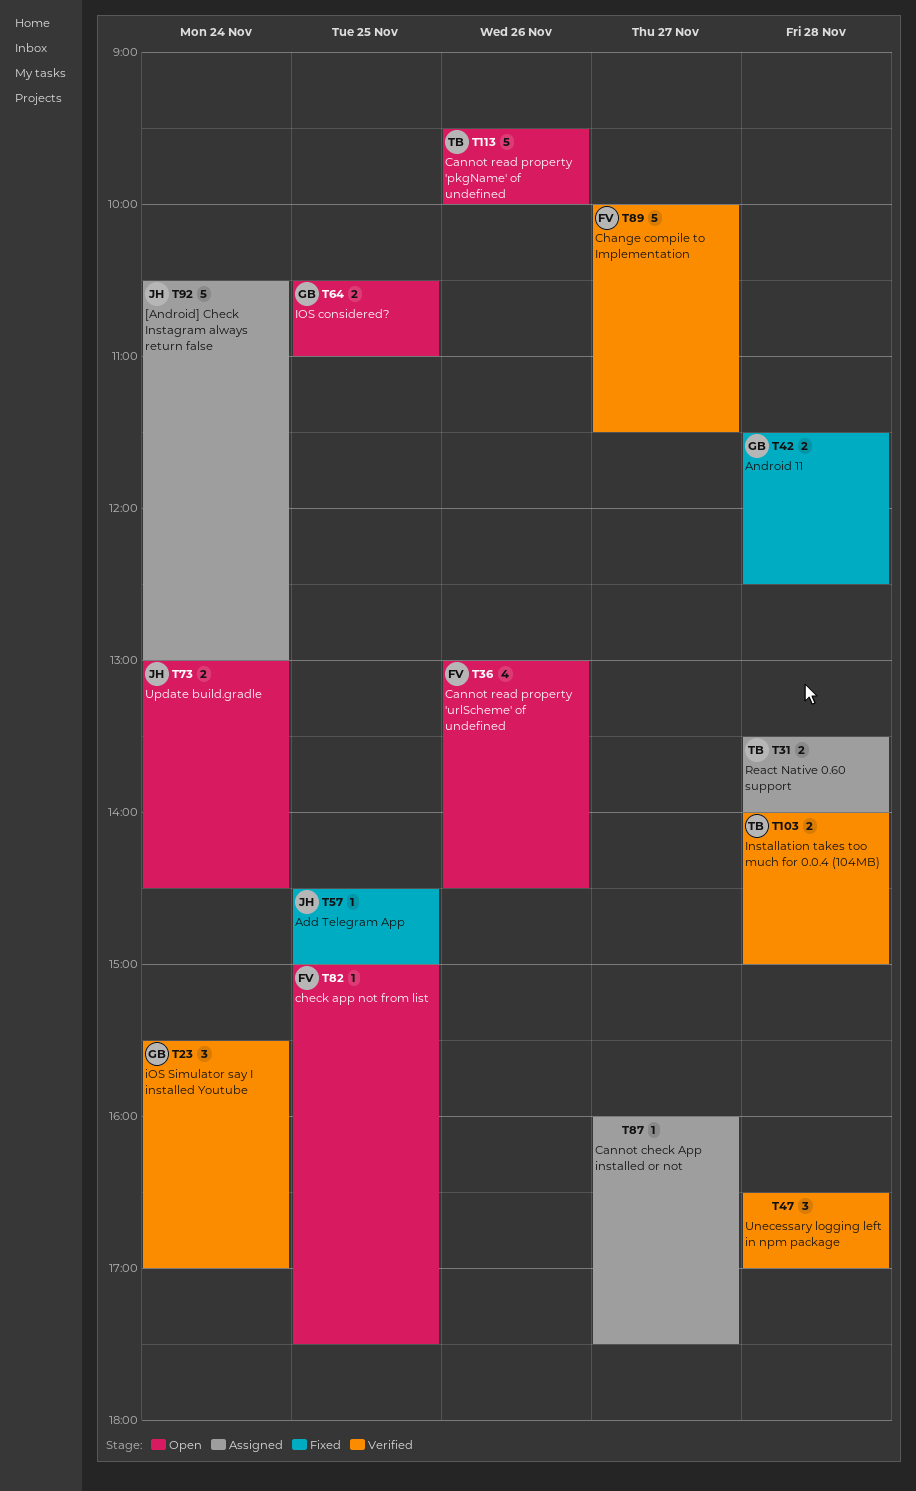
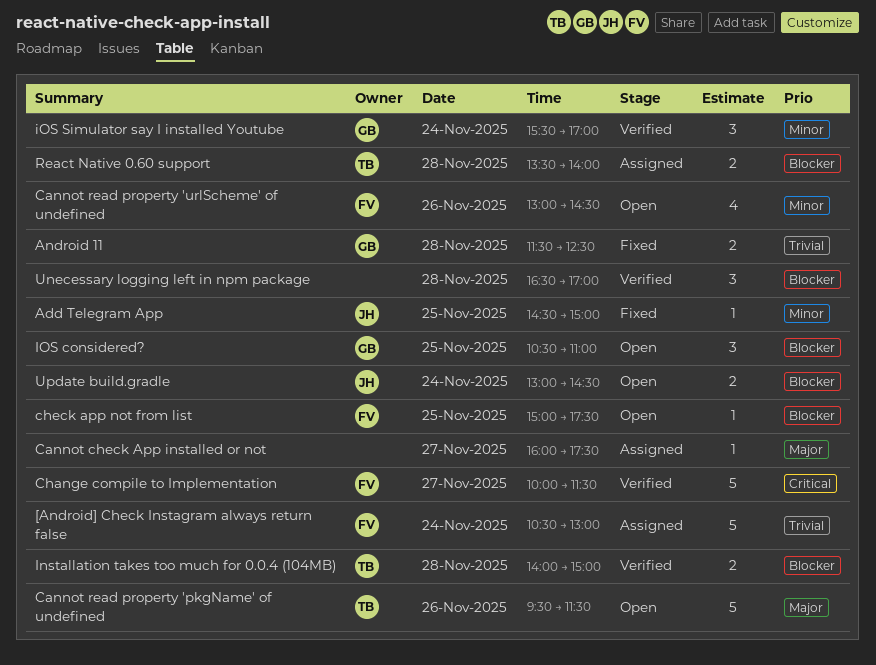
[Android] Check Instagram always return false, owner: JH -> FV
Cannot read property 'pkgName' of undefined, ends: 10:00 -> 11:30
IOS considered?, estimate: 2 -> 3

